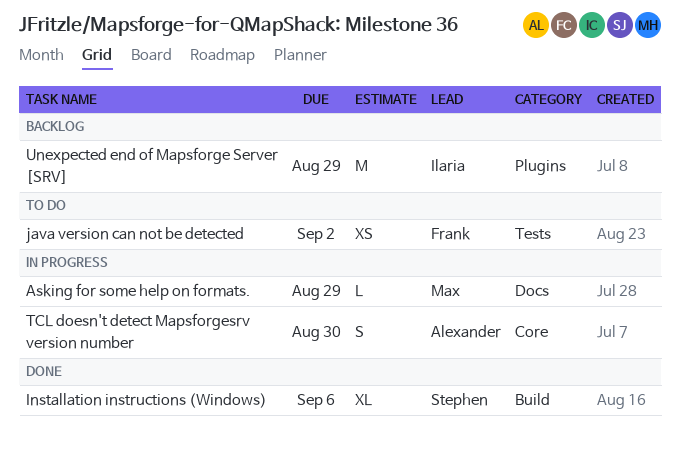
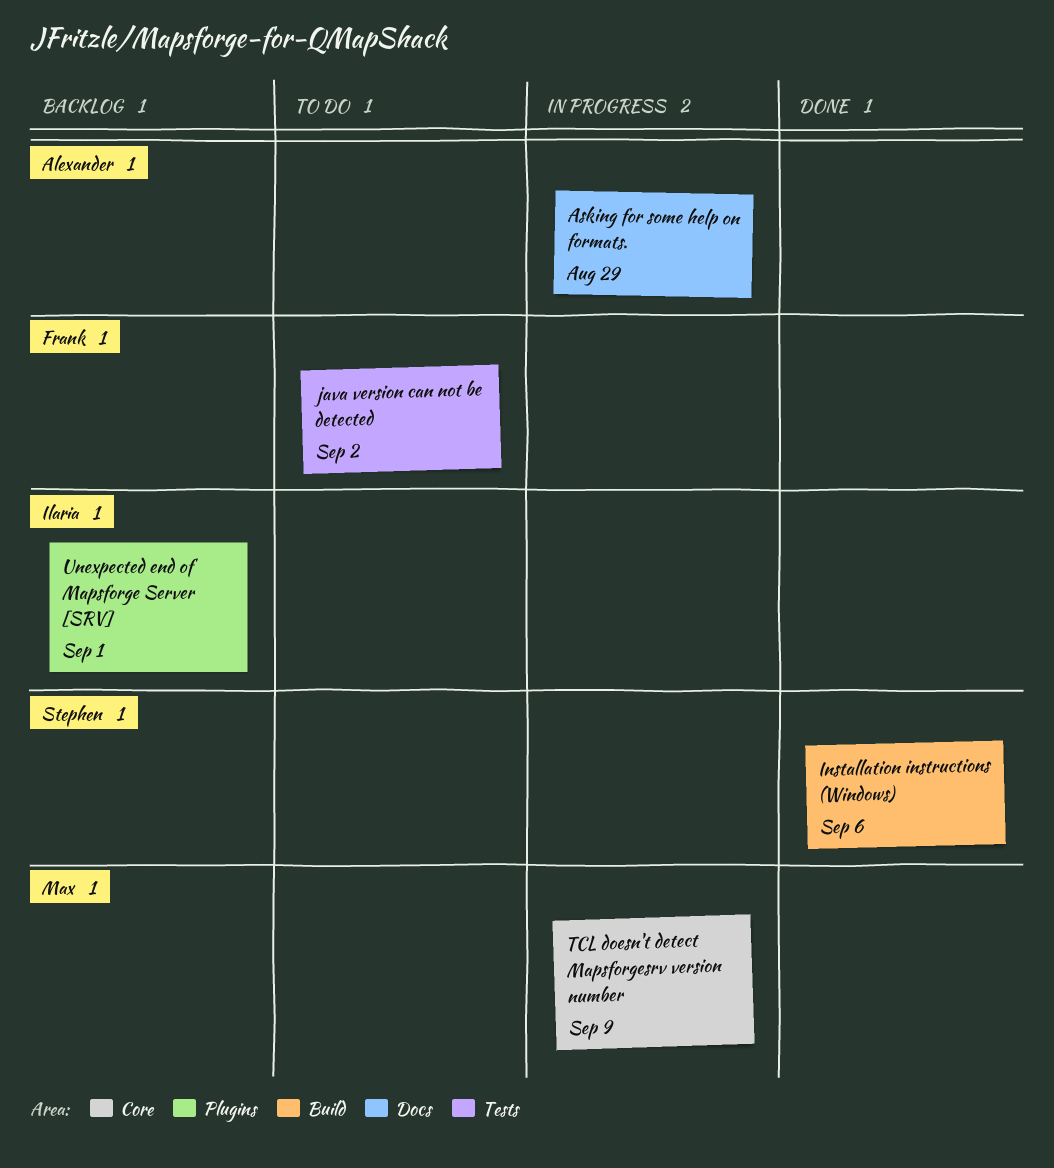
Asking for some help on formats., owner: Max -> Alexander
TCL doesn't detect Mapsforgesrv version number, owner: Alexander -> Max
TCL doesn't detect Mapsforgesrv version number, due: Aug 30 -> Sep 9
Unexpected end of Mapsforge Server [SRV], due: Aug 29 -> Sep 1

